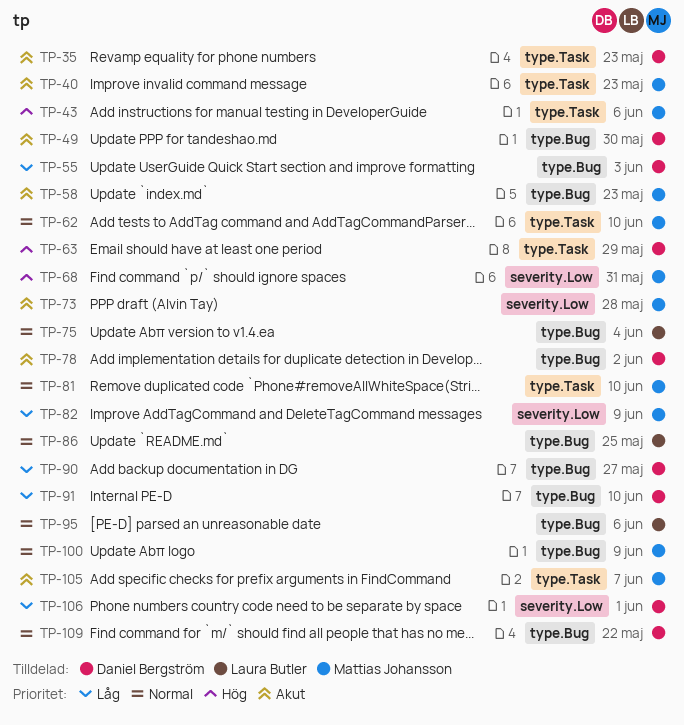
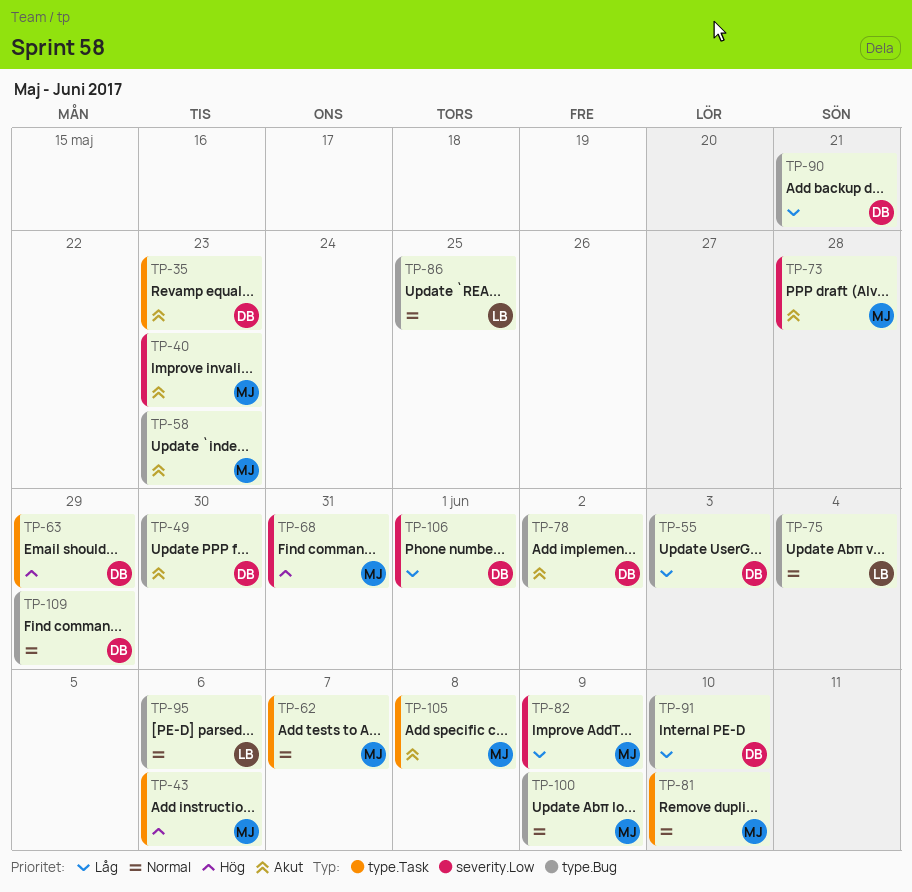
TP-40, label: type.Task -> severity.Low
TP-62, due: Jun 10 -> Jun 7
TP-90, due: May 27 -> May 21
TP-105, due: Jun 7 -> Jun 8
TP-109, due: May 22 -> May 29

